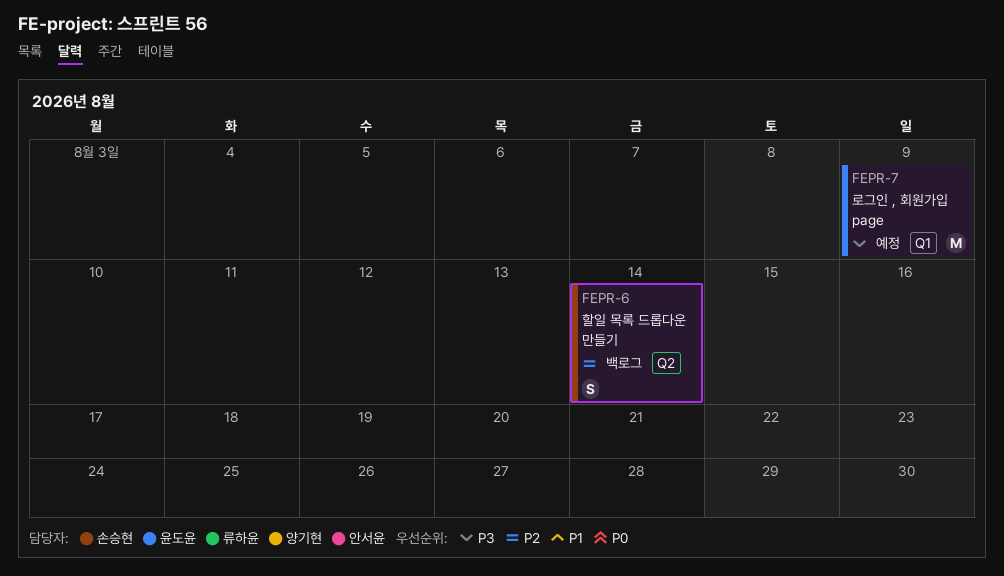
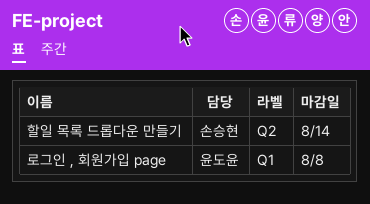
로그인 , 회원가입 page, due: Aug 9 -> Aug 8

